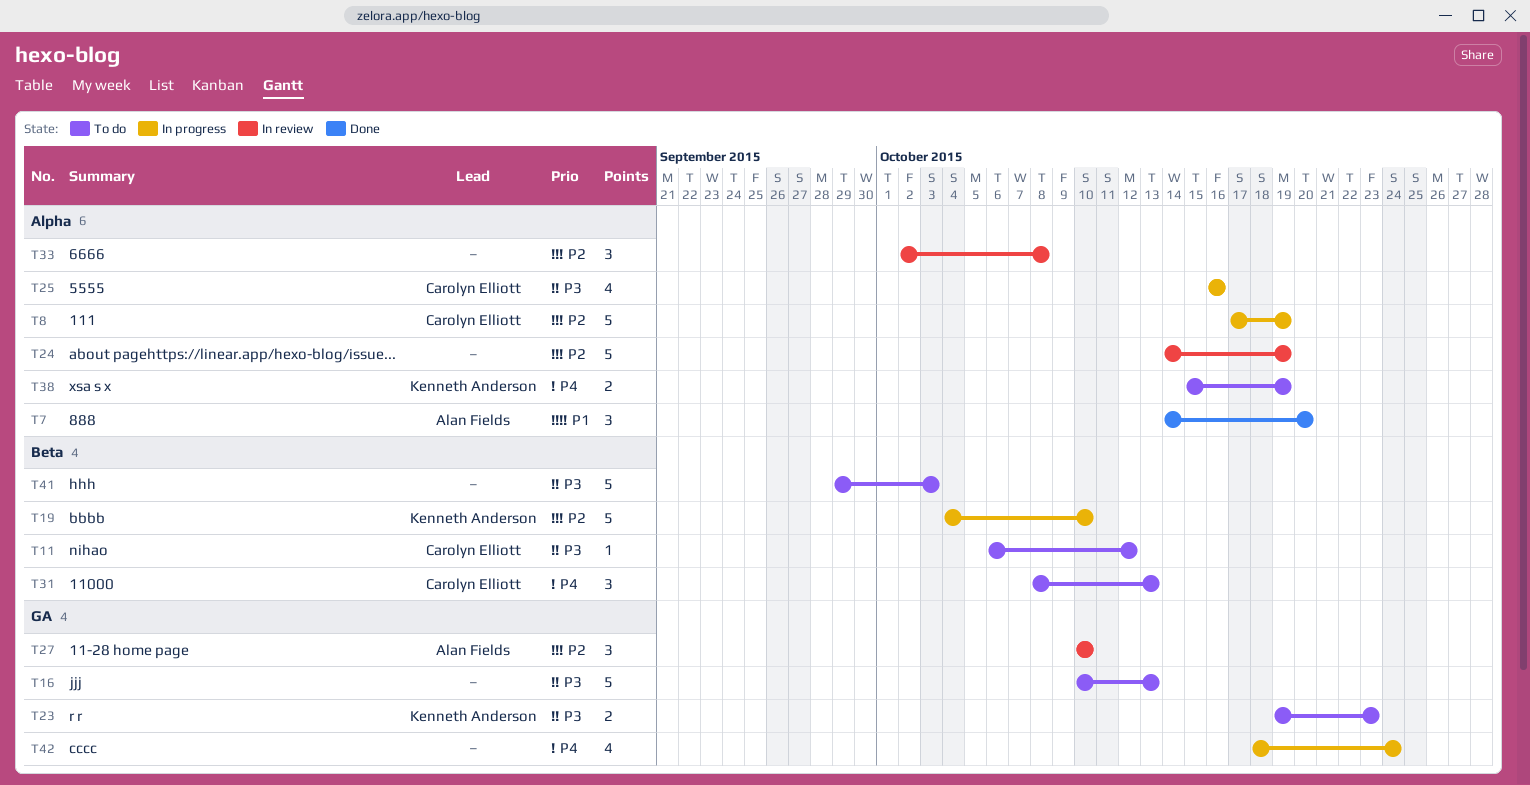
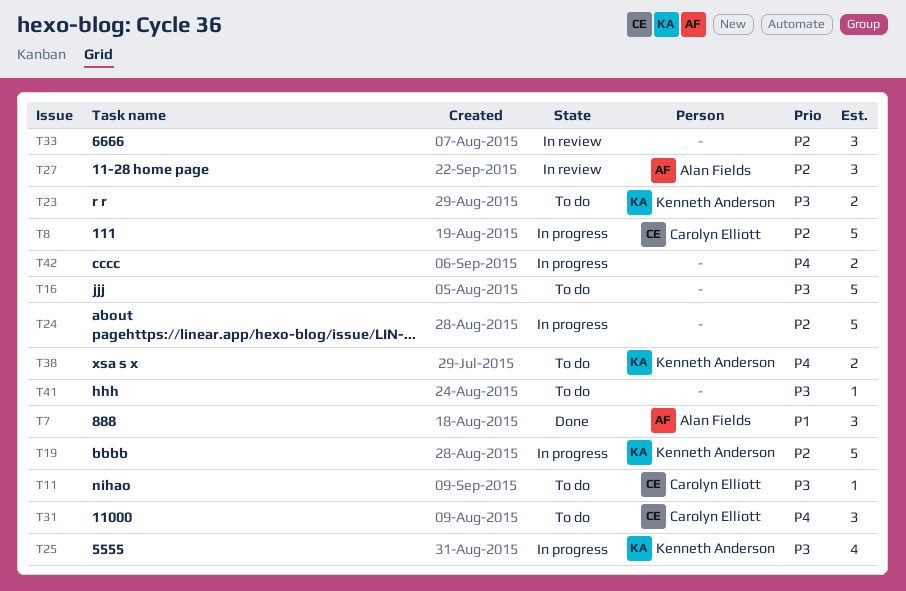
T24, status: In review -> In progress
T25, owner: Carolyn Elliott -> Kenneth Anderson
T41, estimate: 5 -> 1
T42, estimate: 4 -> 2

